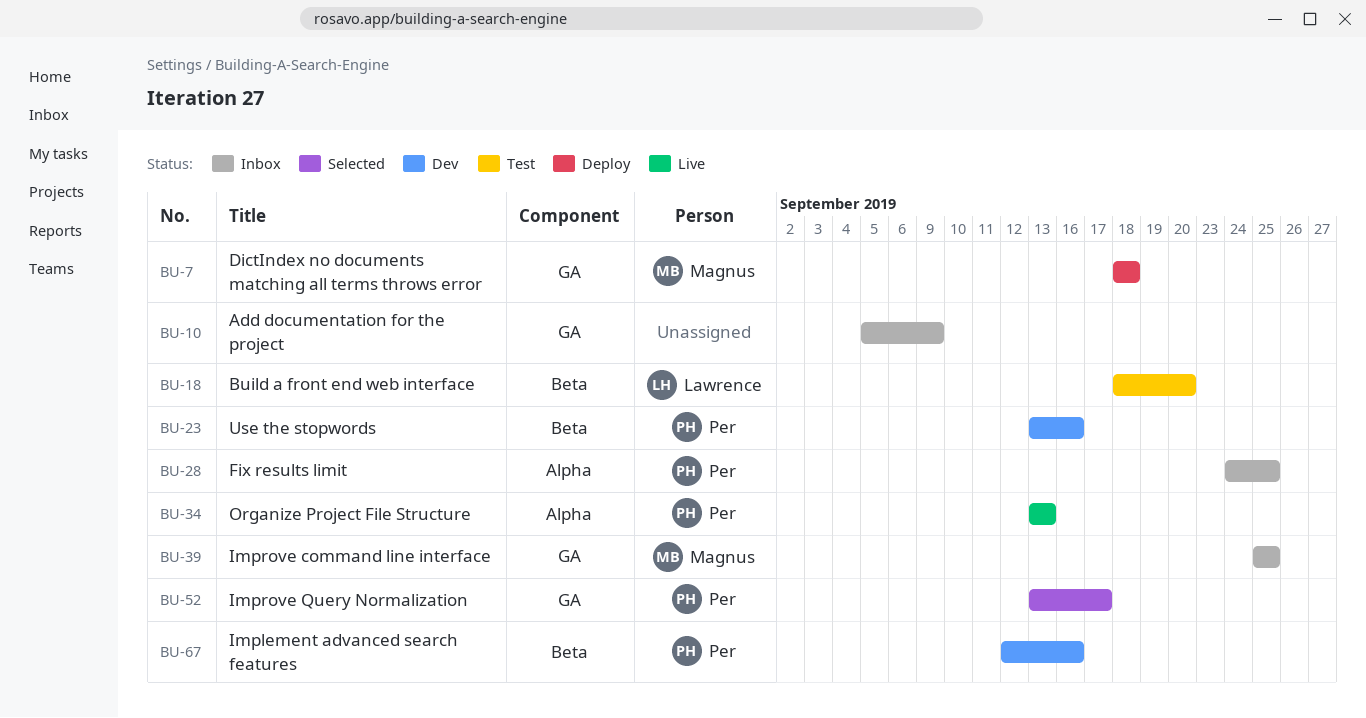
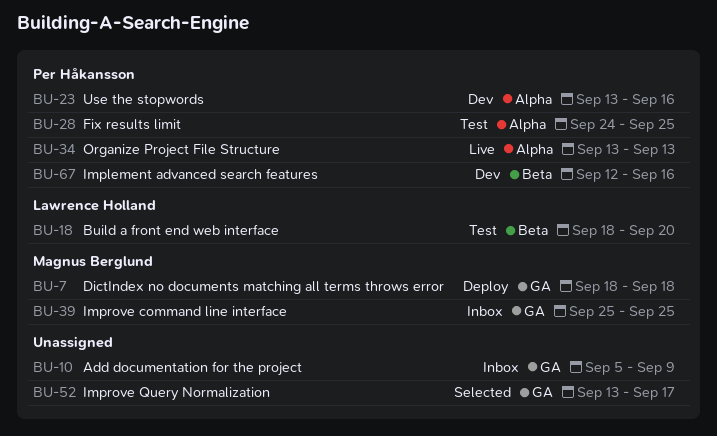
BU-23, label: Beta -> Alpha
BU-28, status: Inbox -> Test
BU-52, owner: Per Håkansson -> none

